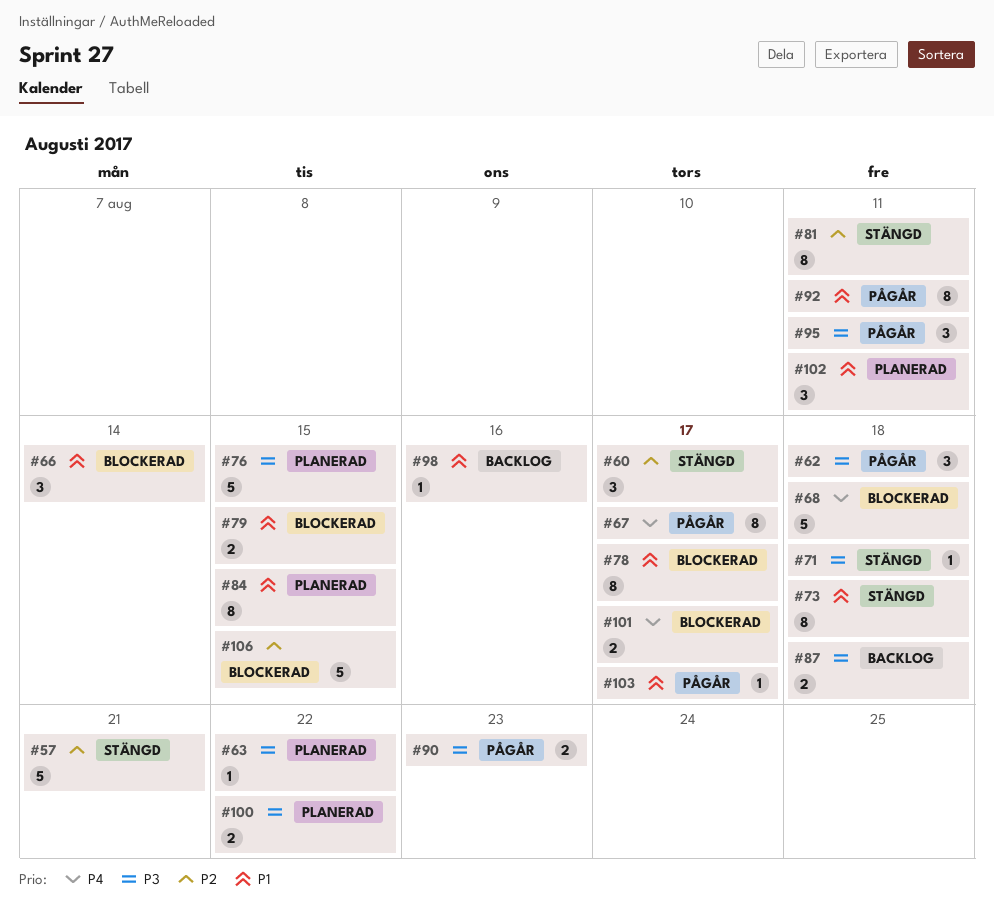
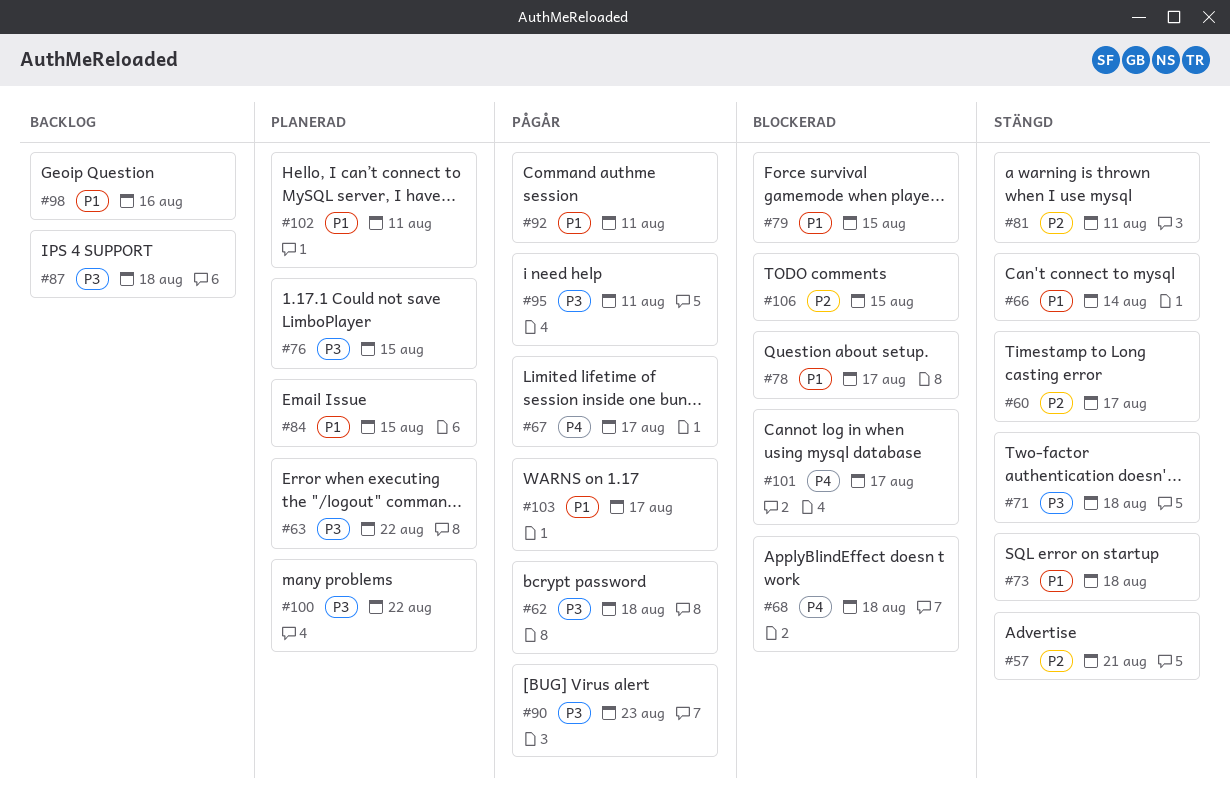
#66, status: Blockerad -> Stängd

